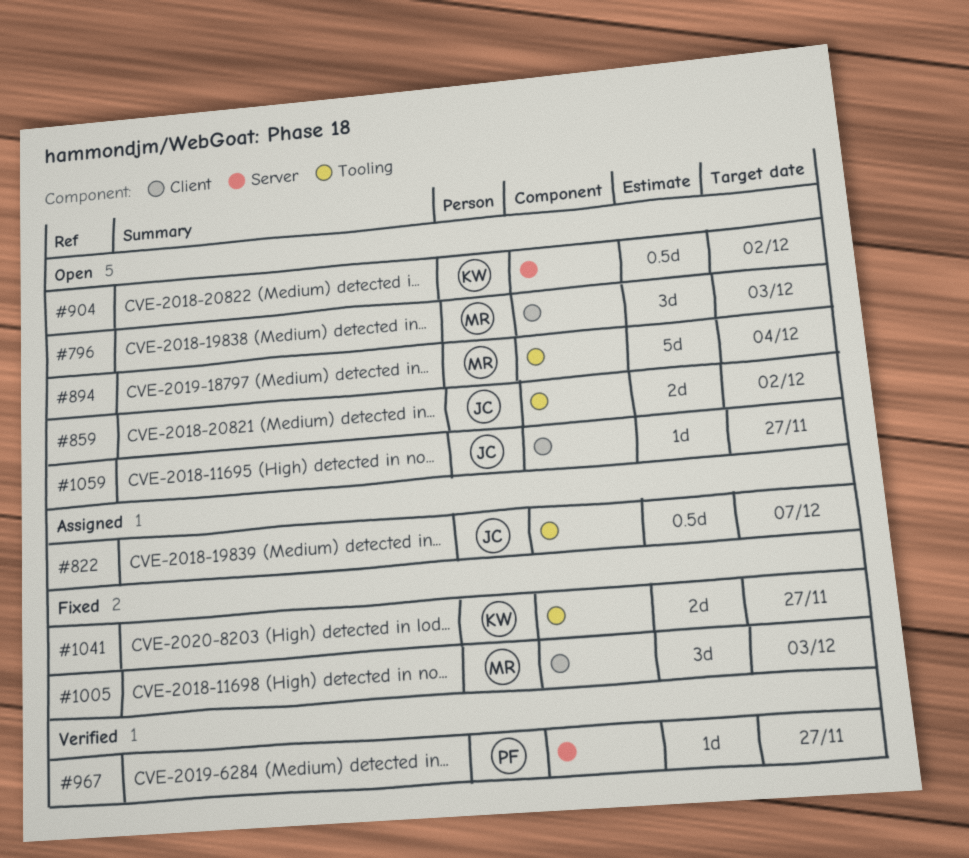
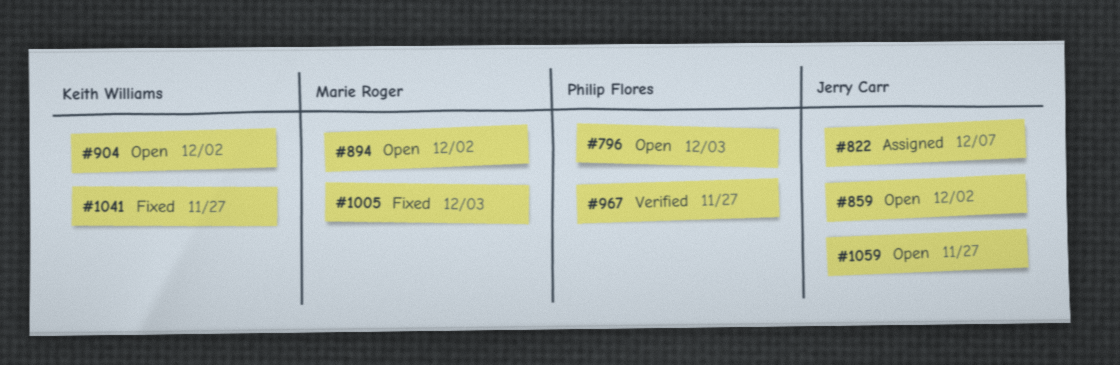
#796, owner: Marie Roger -> Philip Flores
#894, due: Dec 4 -> Dec 2

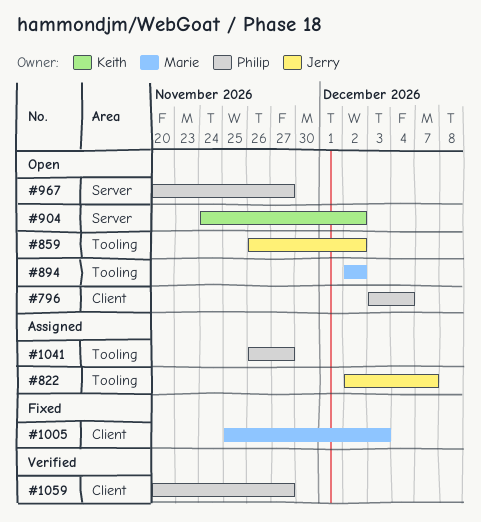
#796, due: Dec 3 -> Dec 4
#967, status: Verified -> Open
#1041, status: Fixed -> Assigned
#1041, owner: Keith Williams -> Philip Flores
#1059, status: Open -> Verified
#1059, owner: Jerry Carr -> Philip Flores

